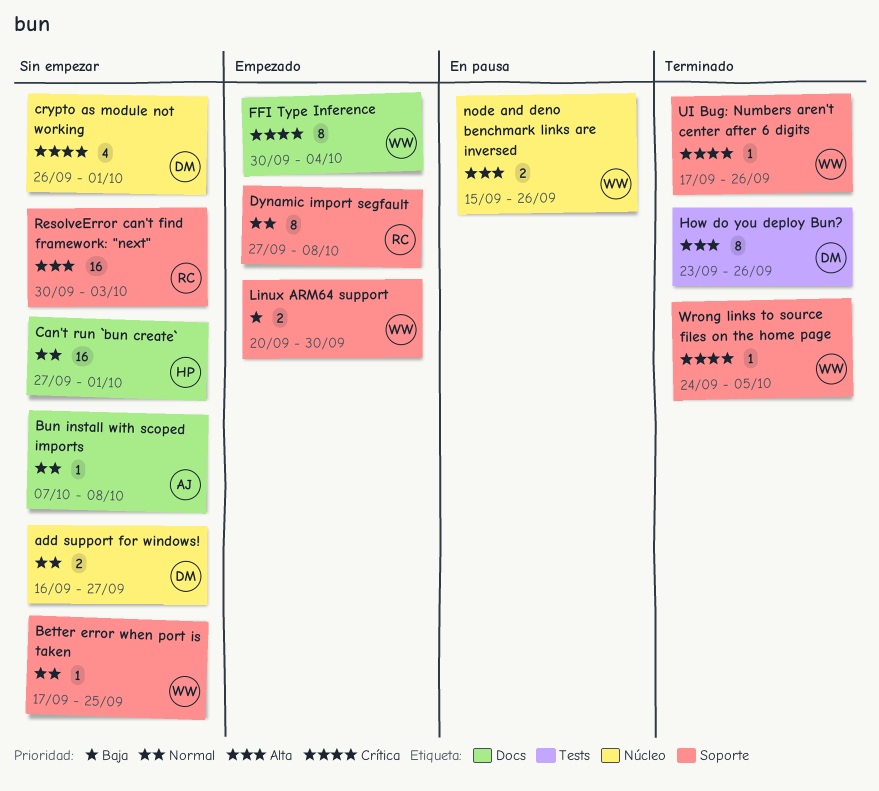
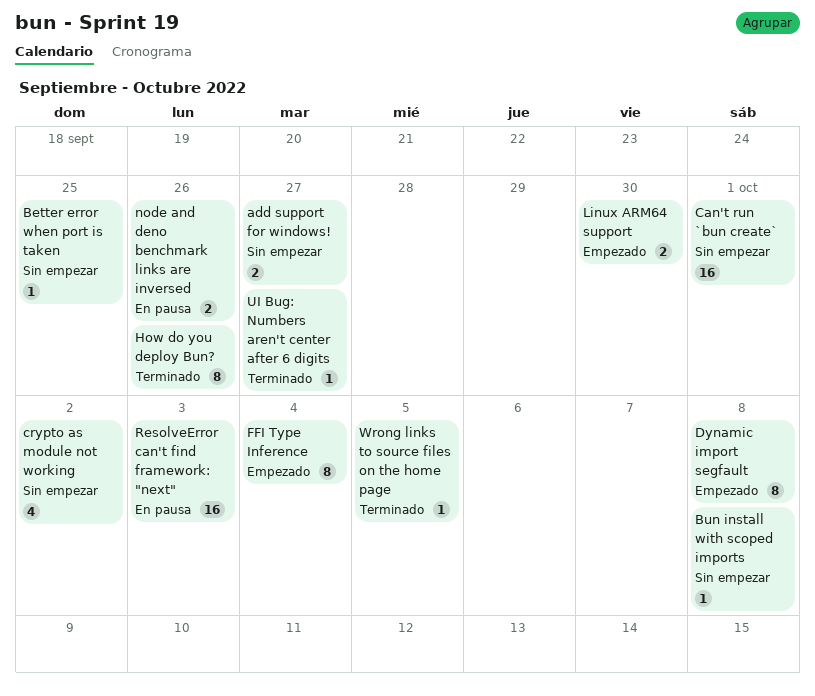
crypto as module not working, due: Oct 1 -> Oct 2
ResolveError can't find framework: "next", status: Sin empezar -> En pausa
UI Bug: Numbers aren't center after 6 digits, due: Sep 26 -> Sep 27

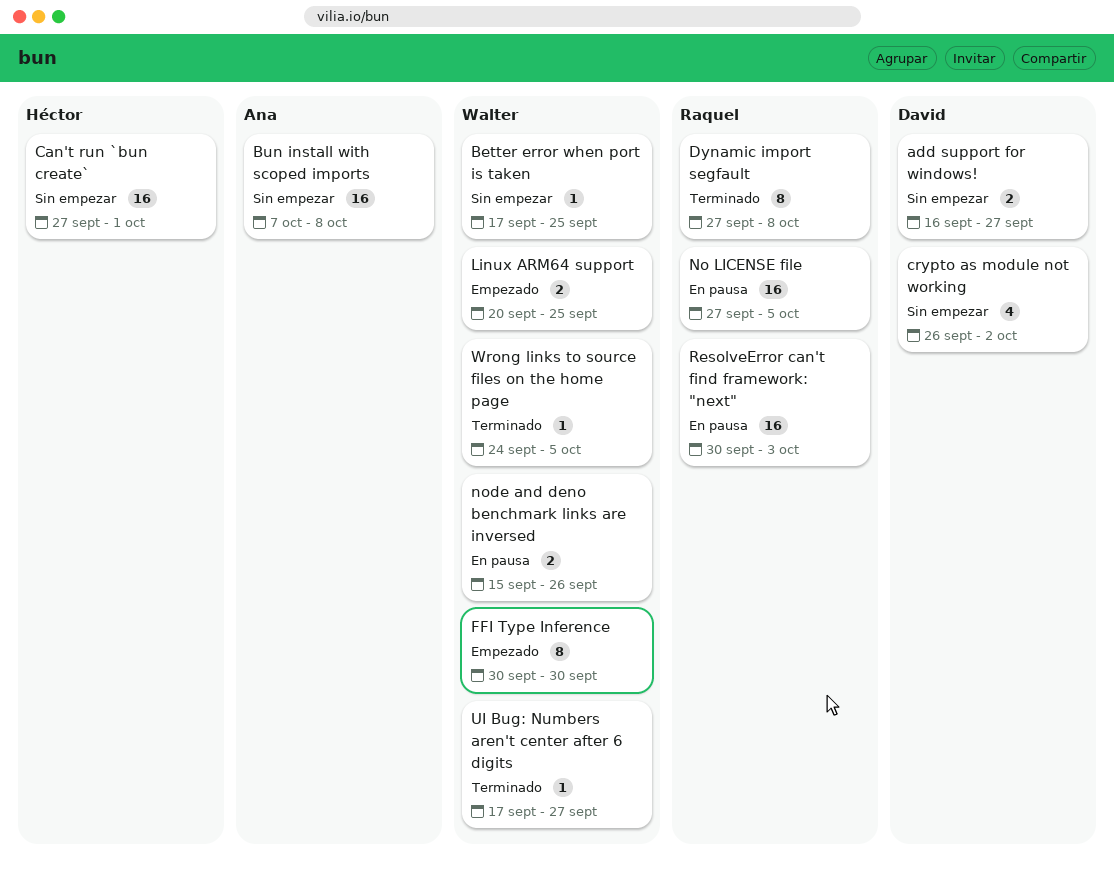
Bun install with scoped imports, estimate: 1 -> 16
Dynamic import segfault, status: Empezado -> Terminado
FFI Type Inference, due: Oct 4 -> Sep 30
How do you deploy Bun?: present -> none
Linux ARM64 support, due: Sep 30 -> Sep 25
No LICENSE file: none -> present

